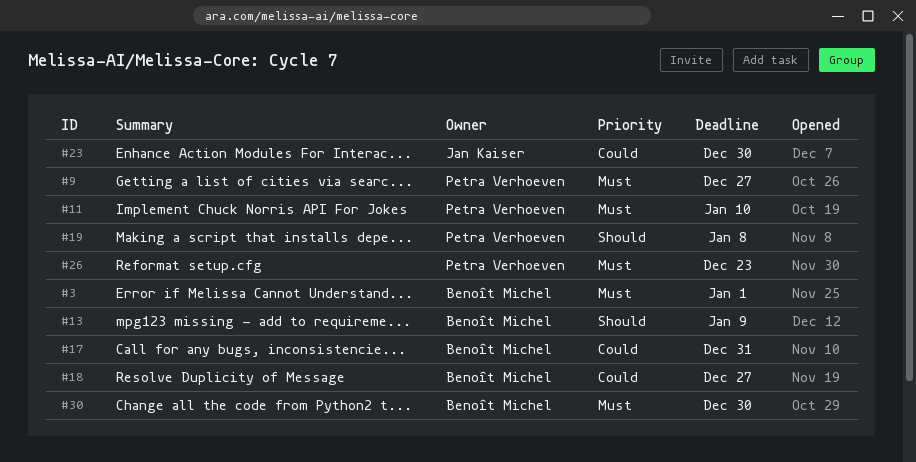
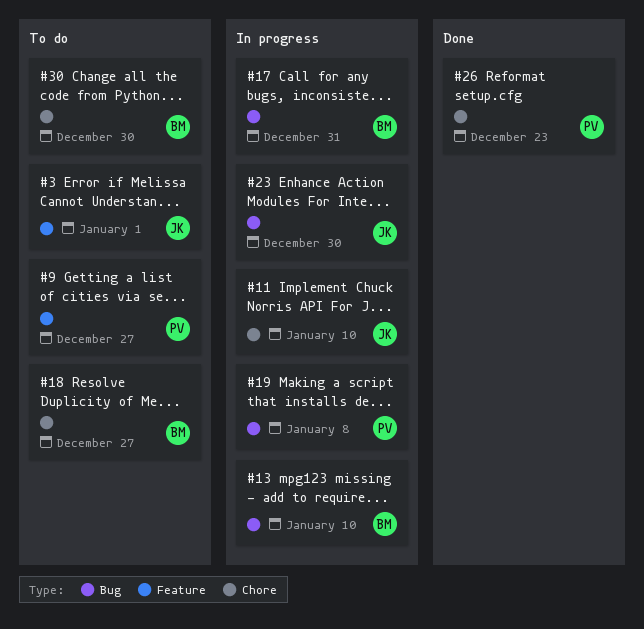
#3, owner: Benoît Michel -> Jan Kaiser
#11, owner: Petra Verhoeven -> Jan Kaiser
#13, due: Jan 9 -> Jan 10

